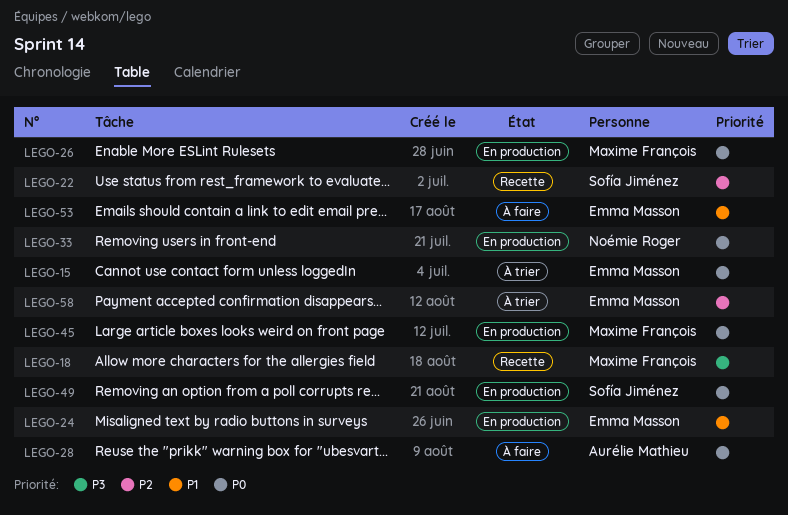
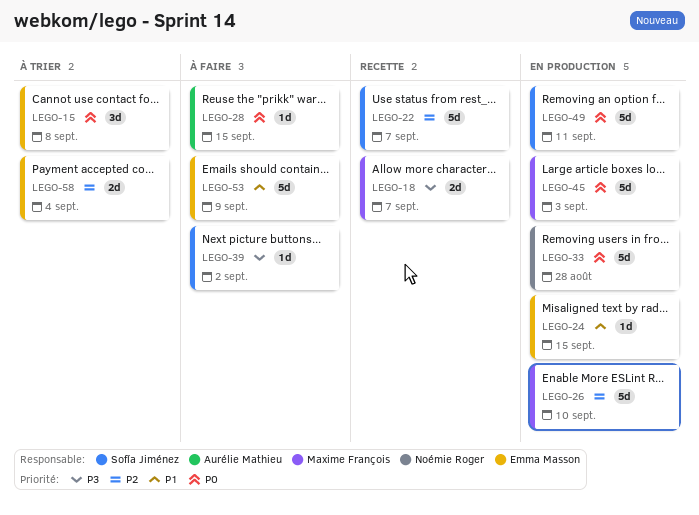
LEGO-26, priority: P0 -> P2
LEGO-39: none -> present

